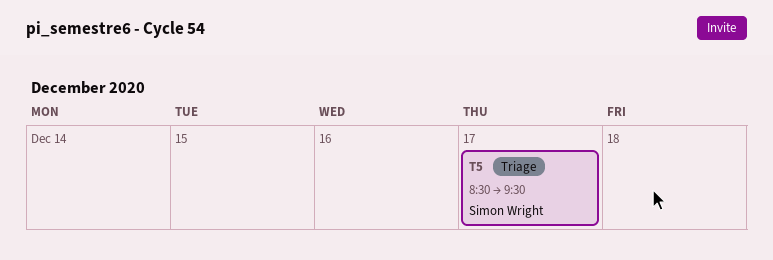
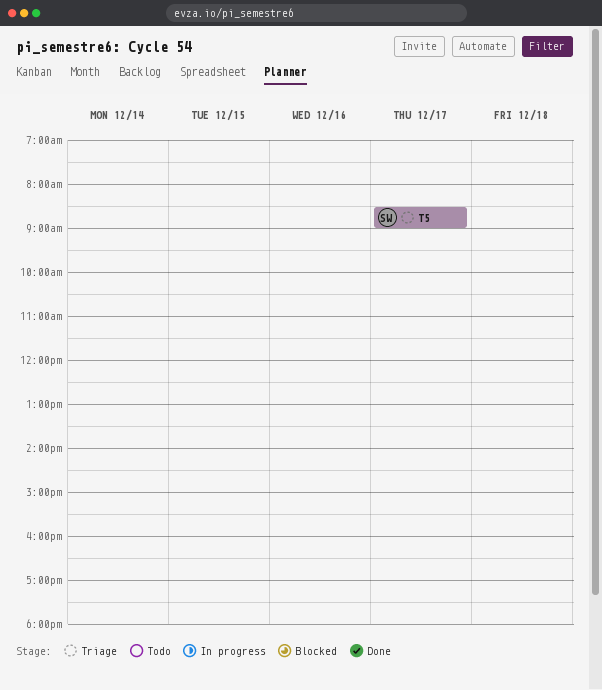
T5, ends: 09:30 -> 09:00

